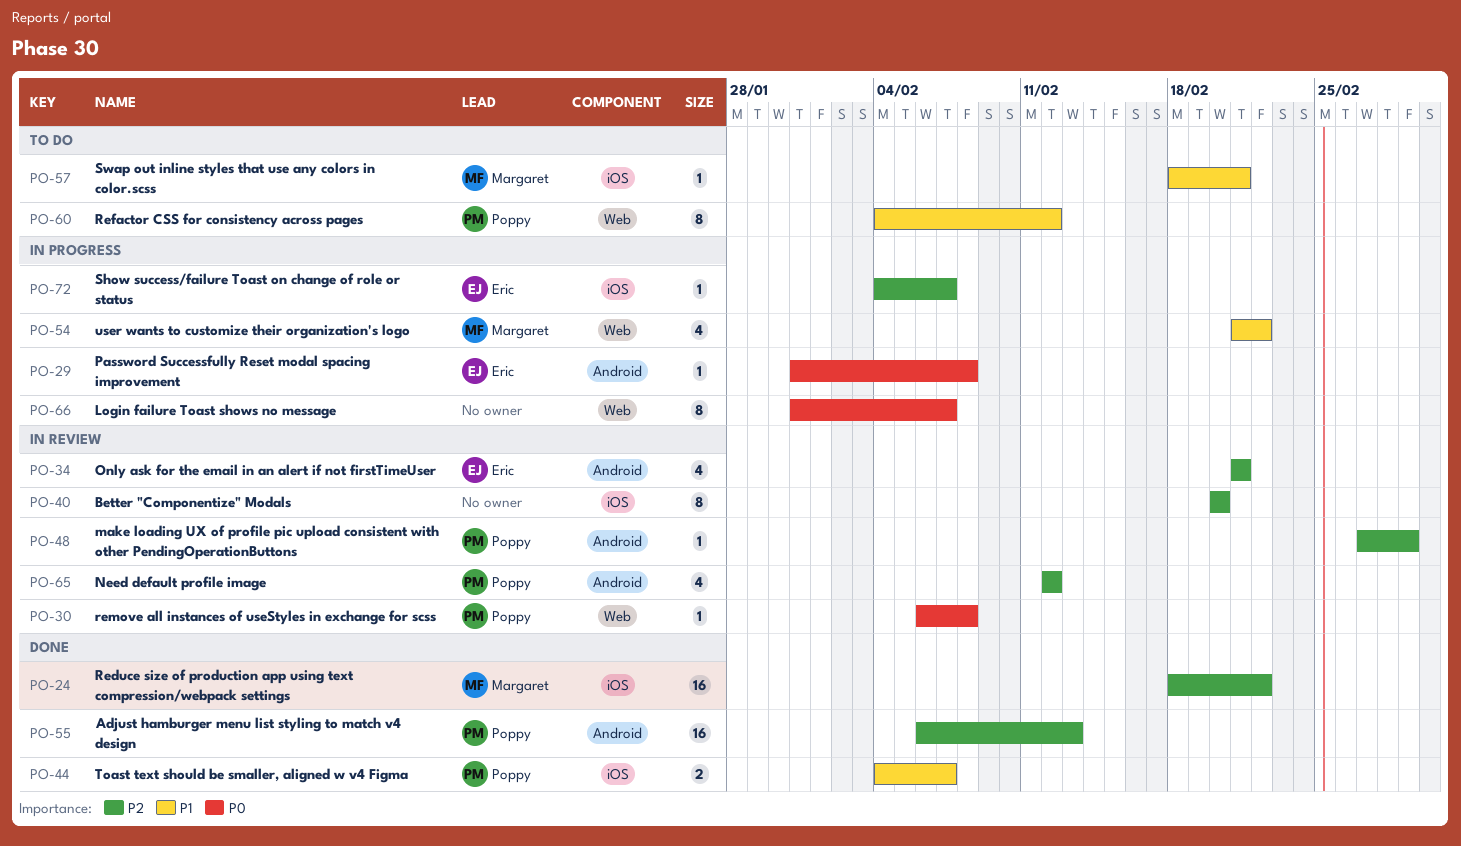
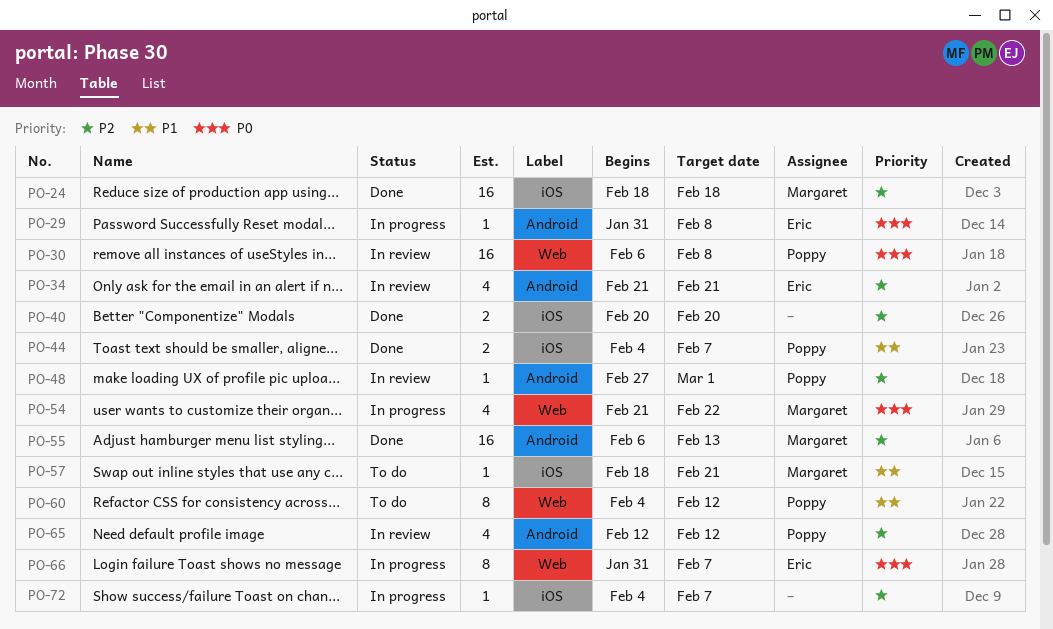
PO-24, due: Feb 22 -> Feb 18
PO-30, estimate: 1 -> 16
PO-40, status: In review -> Done
PO-40, estimate: 8 -> 2
PO-54, priority: P1 -> P0
PO-55, owner: Poppy -> Margaret
PO-66, owner: none -> Eric
PO-72, owner: Eric -> none

